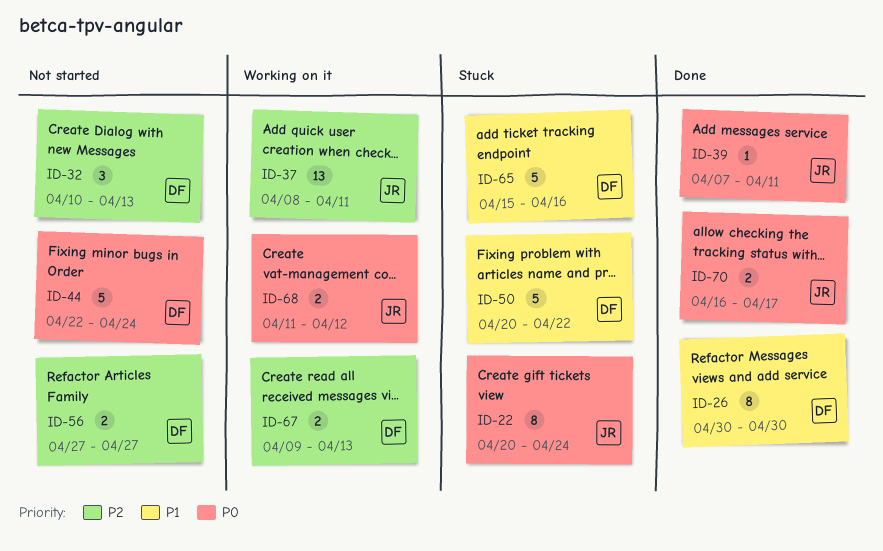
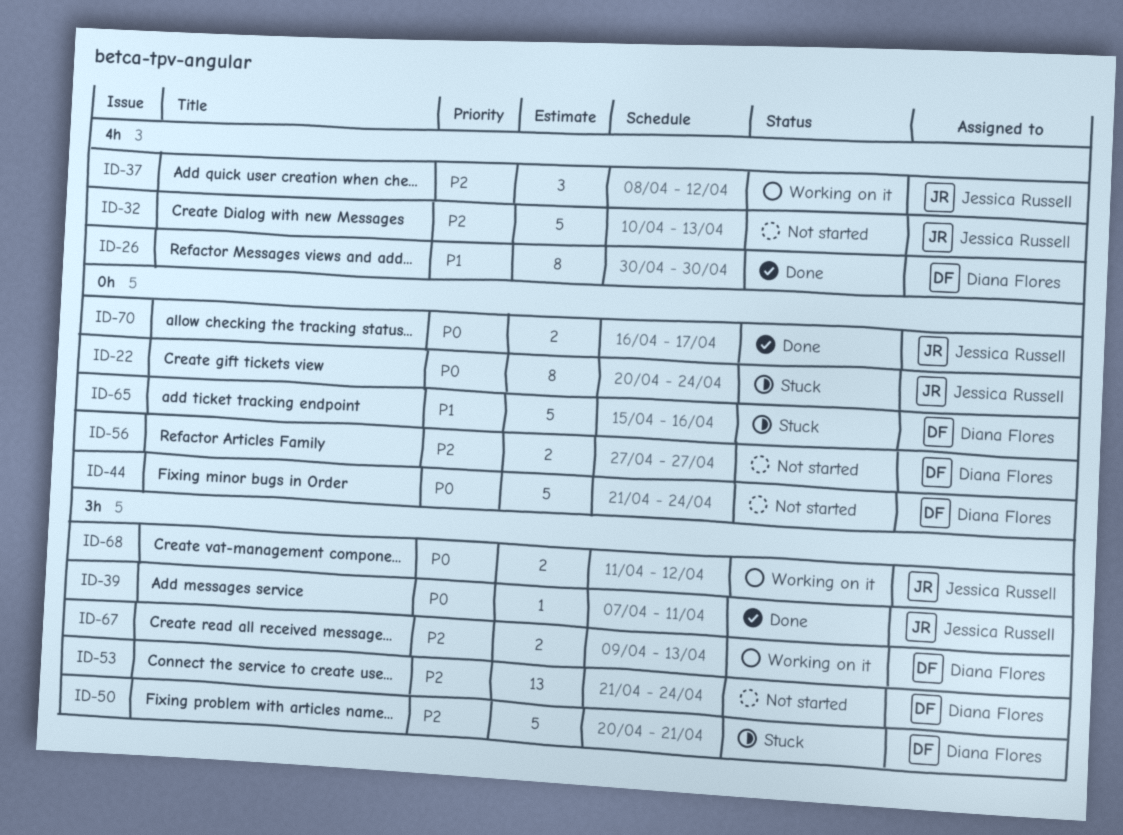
ID-32, owner: Diana Flores -> Jessica Russell
ID-32, estimate: 3 -> 5
ID-37, estimate: 13 -> 3
ID-37, due: Apr 11 -> Apr 12
ID-44, start: Apr 22 -> Apr 21
ID-50, priority: P1 -> P2
ID-50, due: Apr 22 -> Apr 21
ID-53: none -> present

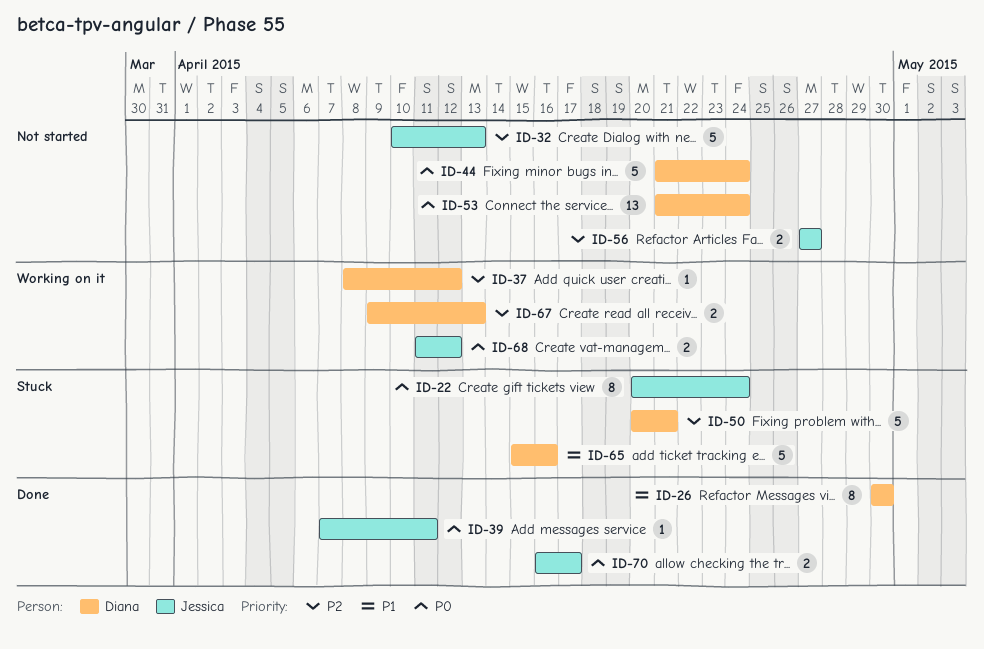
ID-37, owner: Jessica Russell -> Diana Flores
ID-37, estimate: 3 -> 1
ID-53, priority: P2 -> P0
ID-56, owner: Diana Flores -> Jessica Russell

